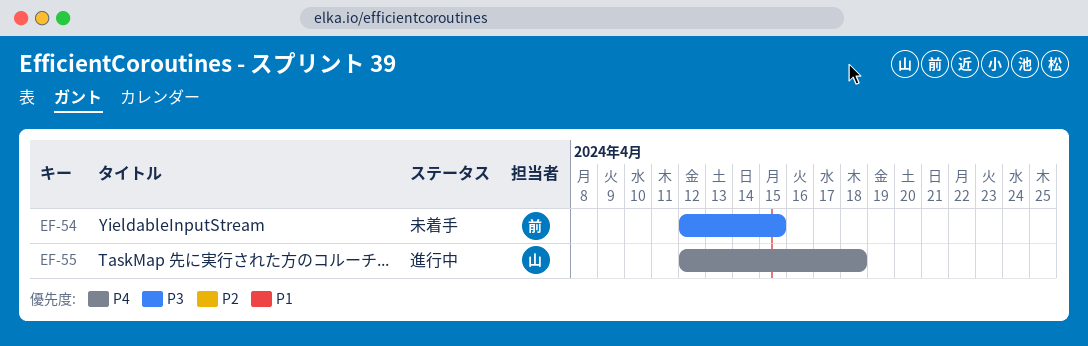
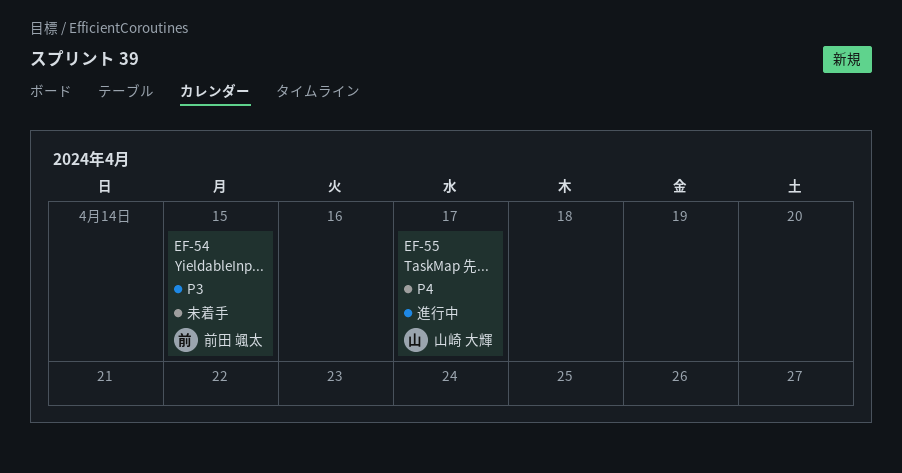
EF-55, due: Apr 18 -> Apr 17

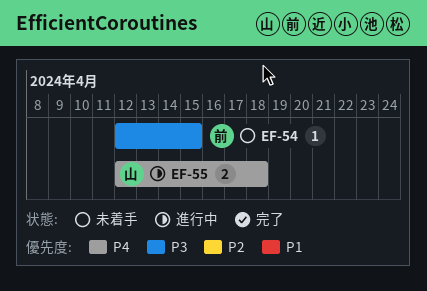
EF-55, due: Apr 17 -> Apr 18

